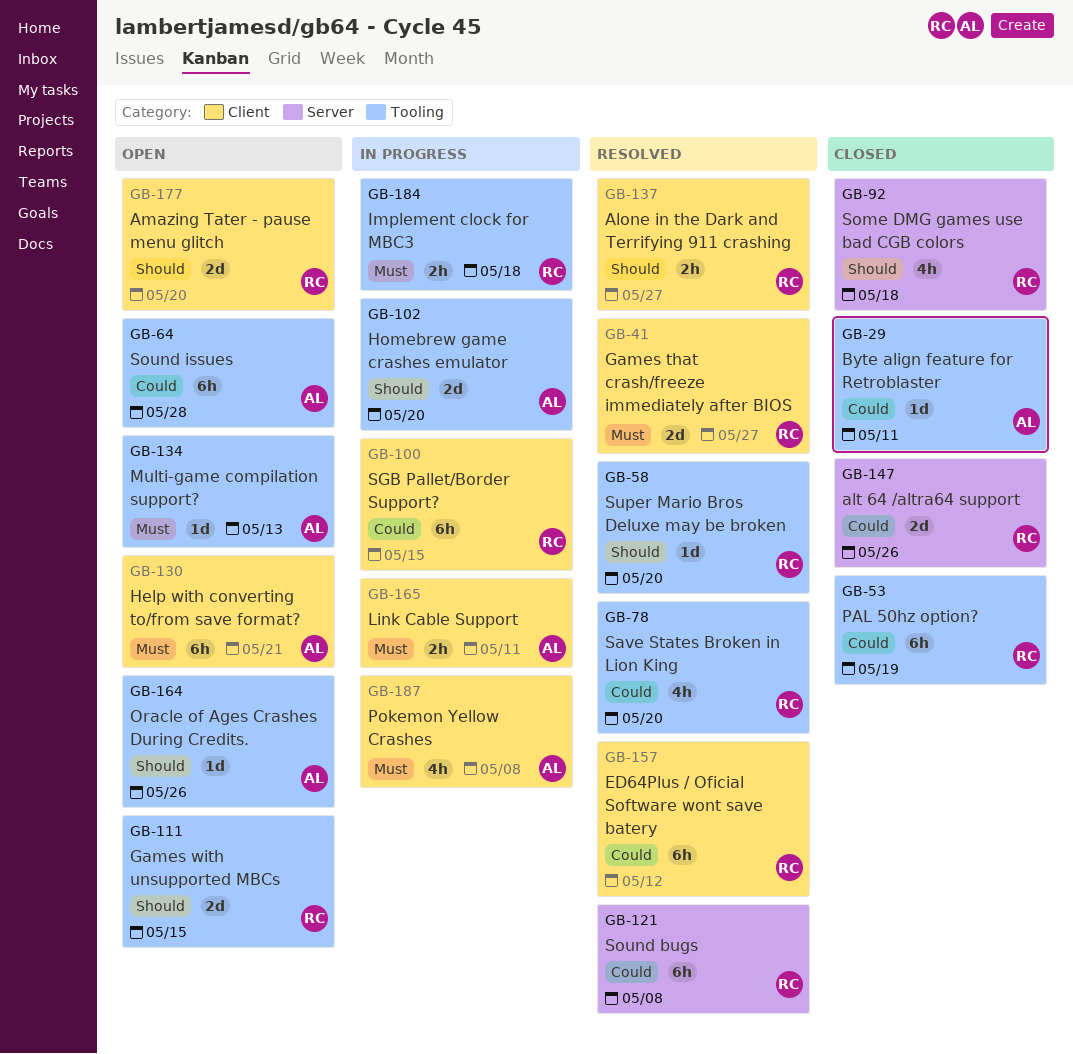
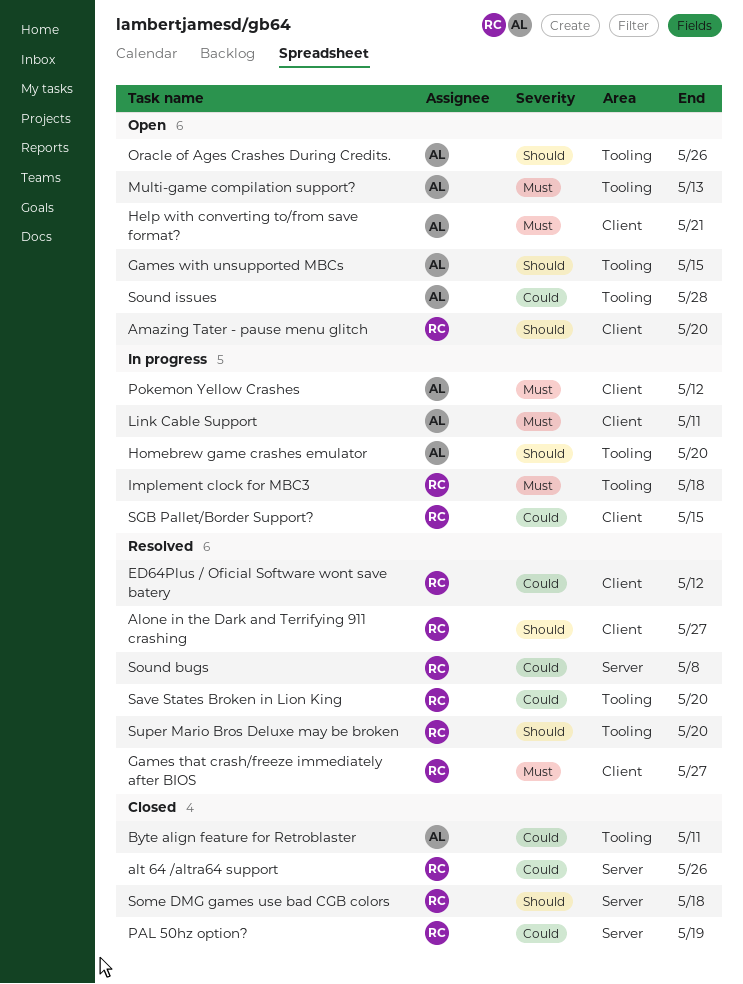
Games with unsupported MBCs, owner: RC -> AL
PAL 50hz option?, label: Tooling -> Server
Pokemon Yellow Crashes, due: May 8 -> May 12

